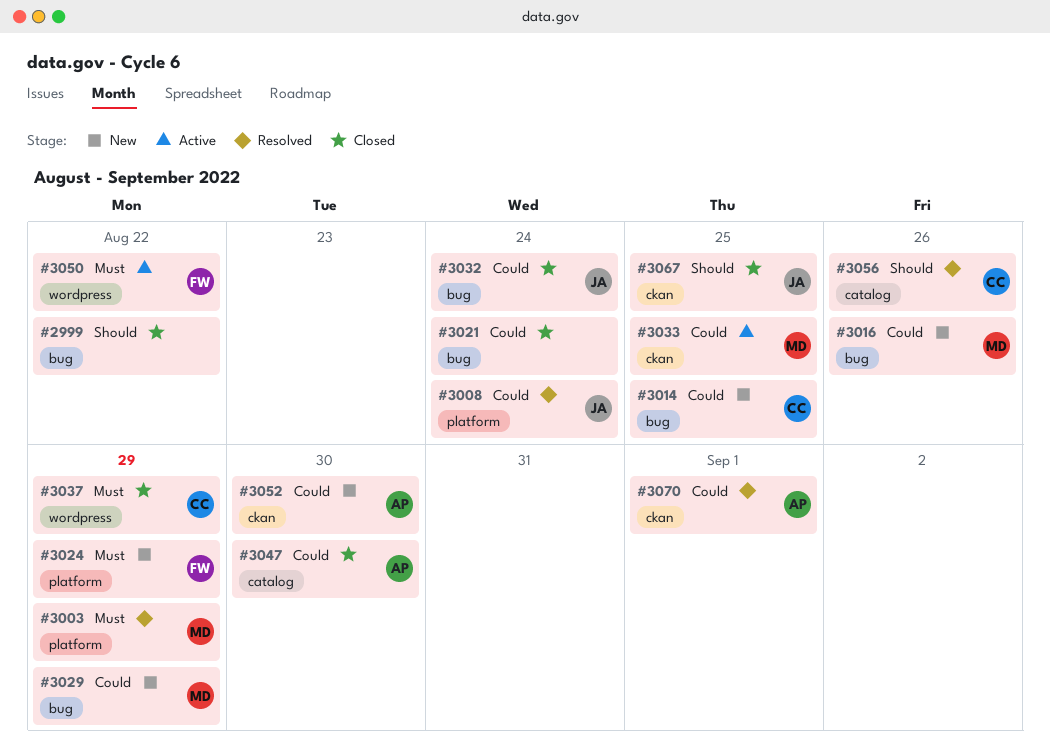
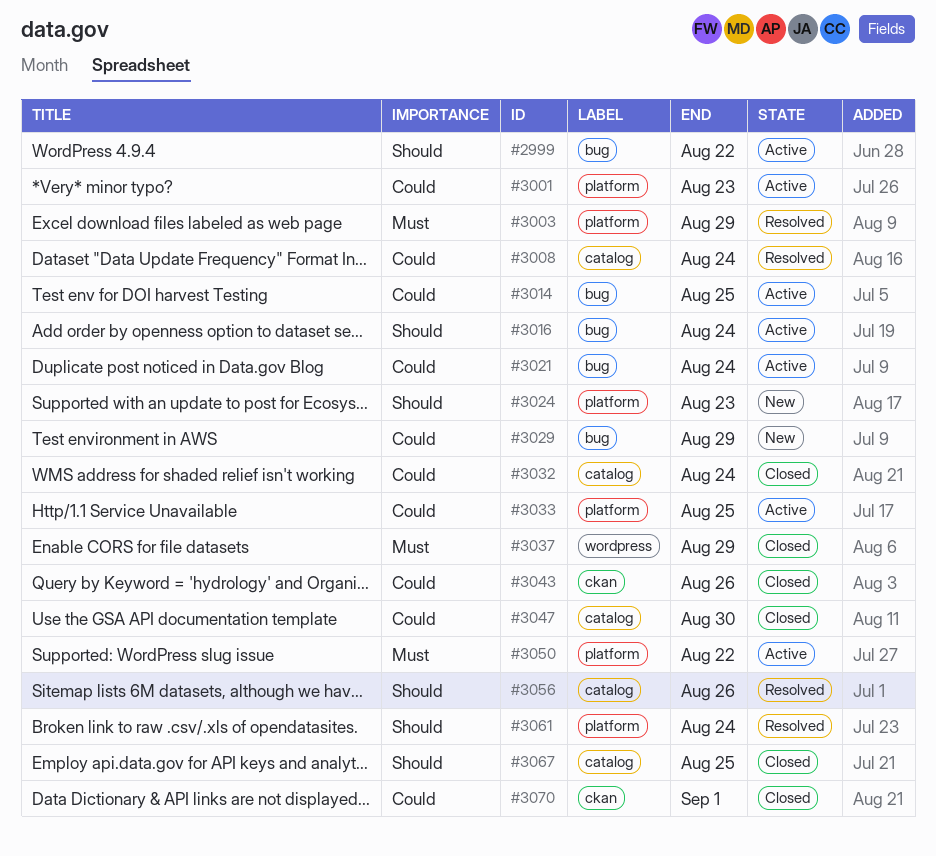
#2999, status: Closed -> Active
#3001: none -> present
#3008, label: platform -> catalog
#3014, status: New -> Active
#3016, status: New -> Active
#3016, priority: Could -> Should
#3016, due: Aug 26 -> Aug 24
#3021, status: Closed -> Active
#3024, priority: Must -> Should
#3024, due: Aug 29 -> Aug 23
#3032, label: bug -> catalog
#3033, label: ckan -> platform
#3043: none -> present
#3050, label: wordpress -> platform
#3052: present -> none
#3061: none -> present
#3067, label: ckan -> catalog
#3070, status: Resolved -> Closed

